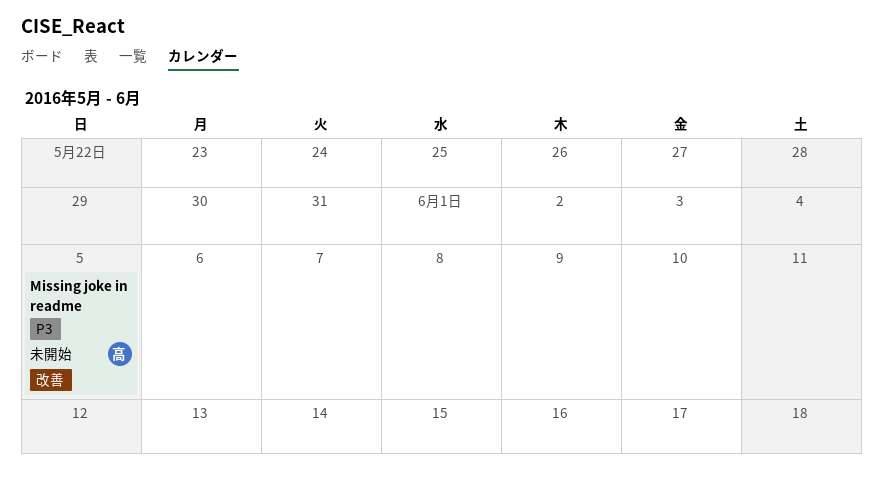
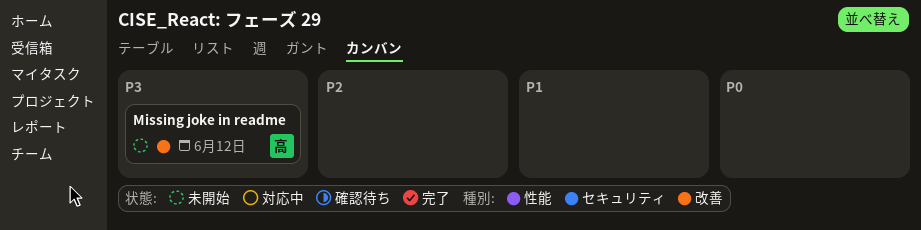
Missing joke in readme, due: Jun 5 -> Jun 12

